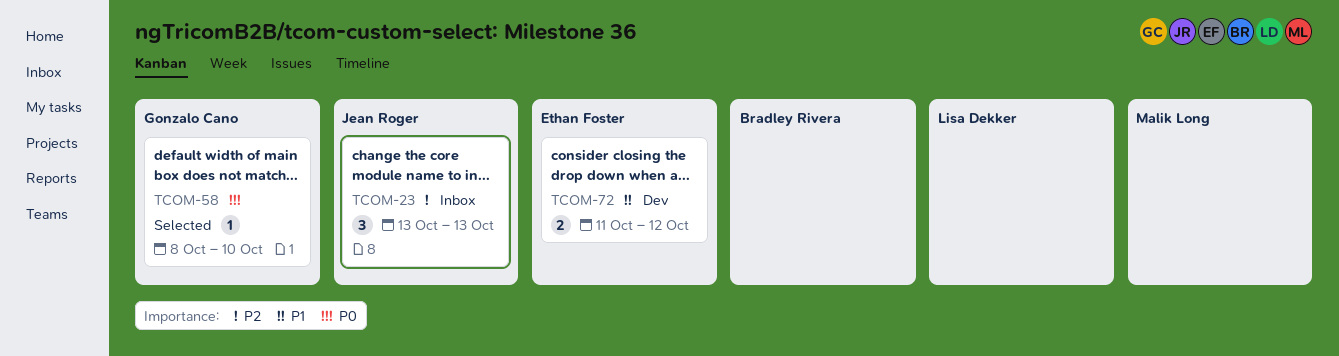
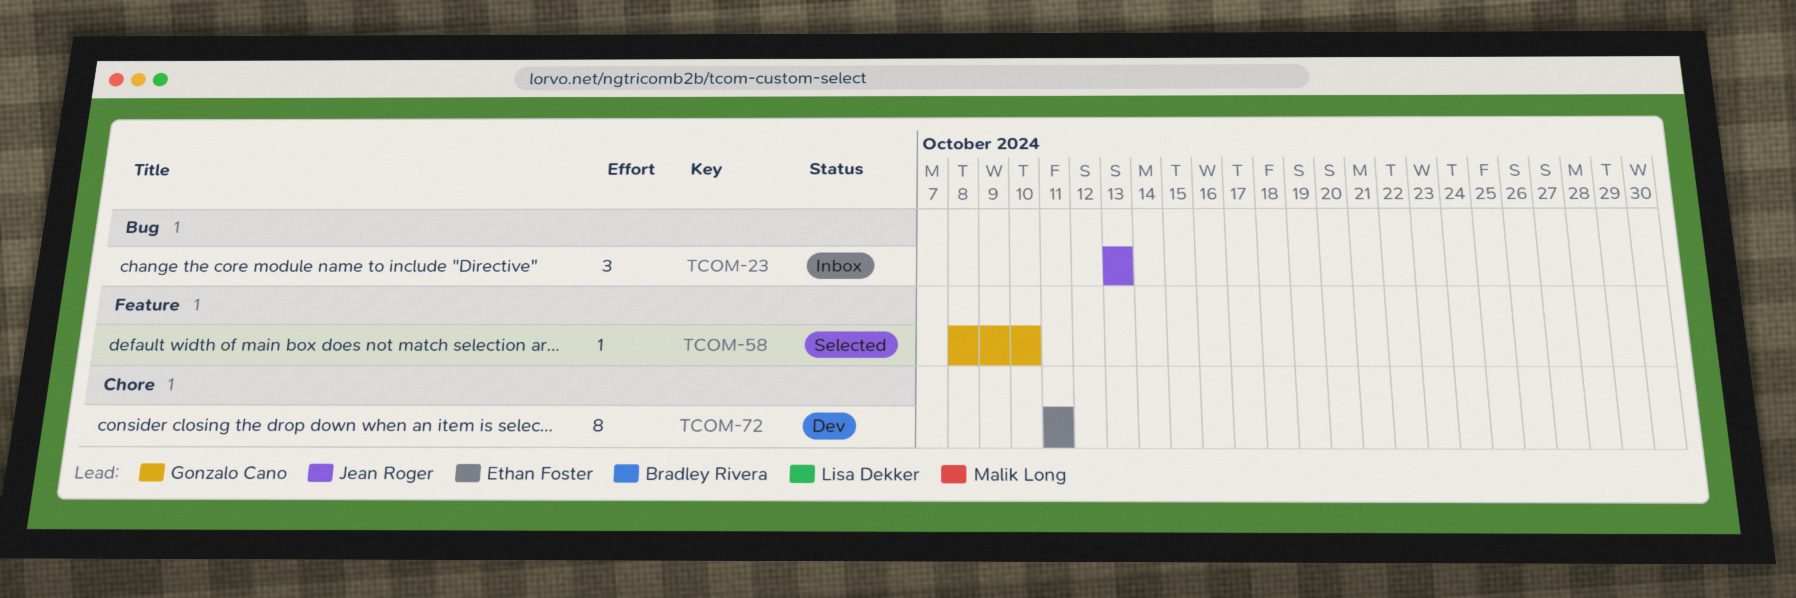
TCOM-72, estimate: 2 -> 8
TCOM-72, due: Oct 12 -> Oct 11

